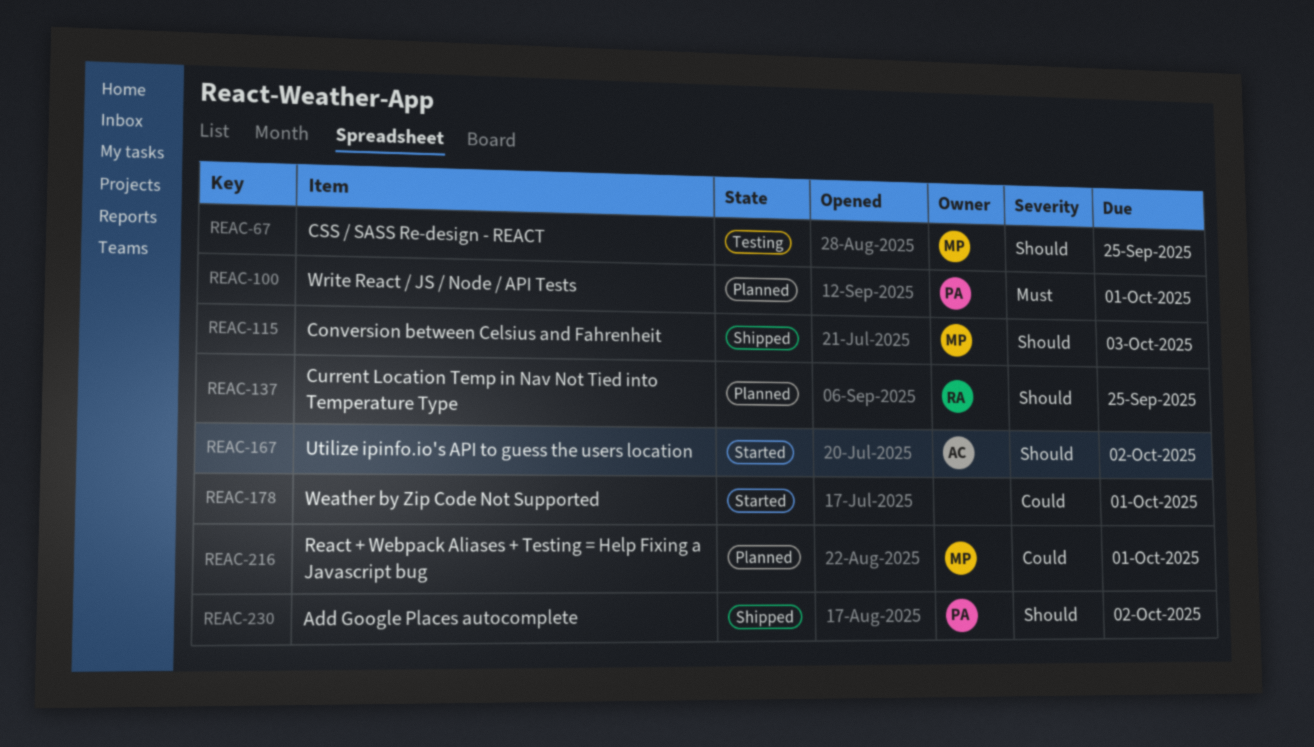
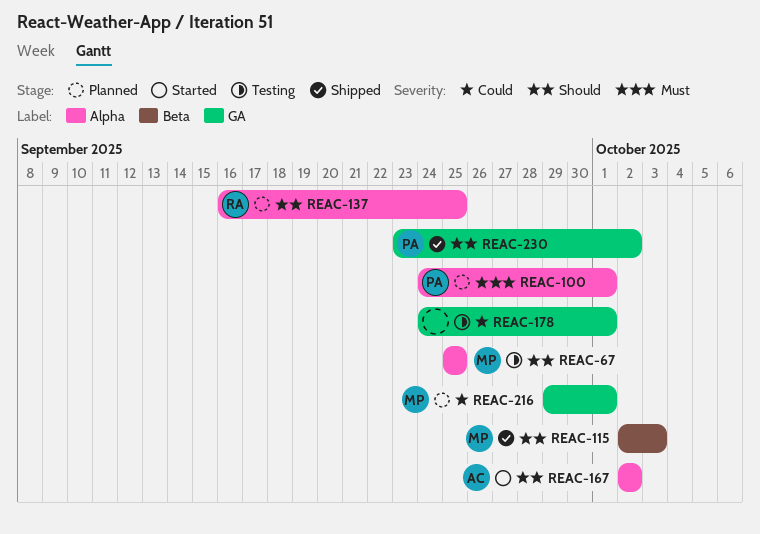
REAC-178, status: Started -> Testing

